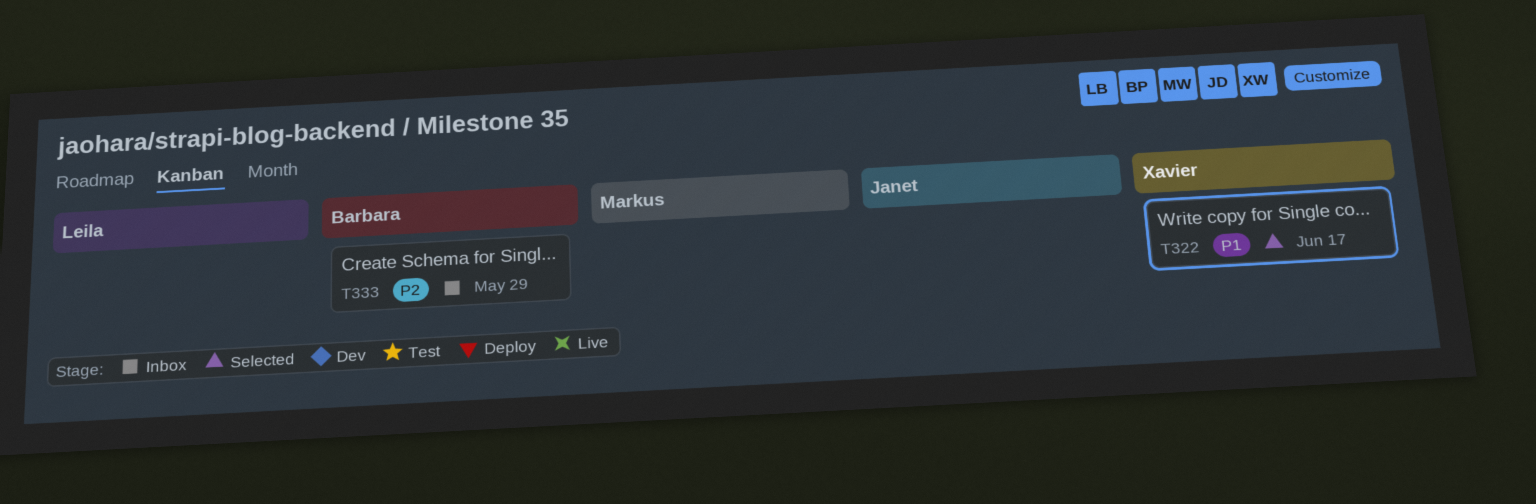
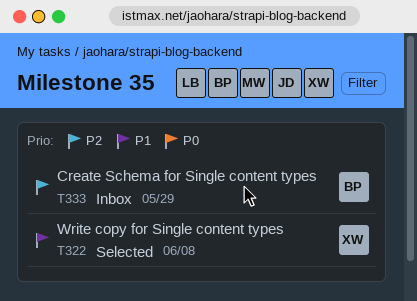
T322, due: Jun 17 -> Jun 8

